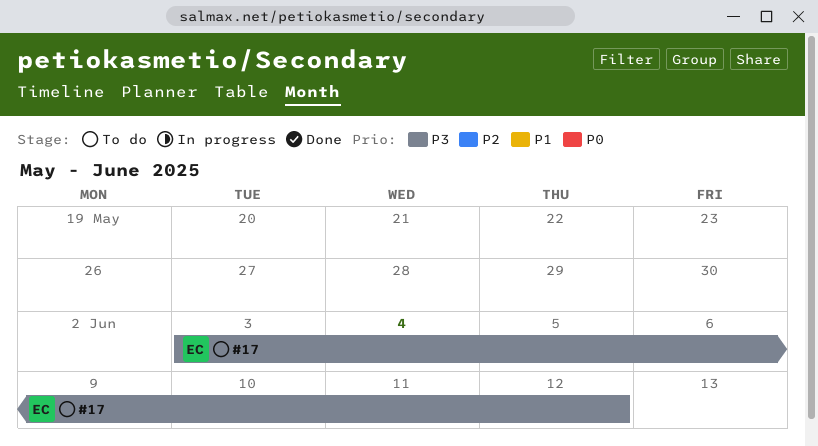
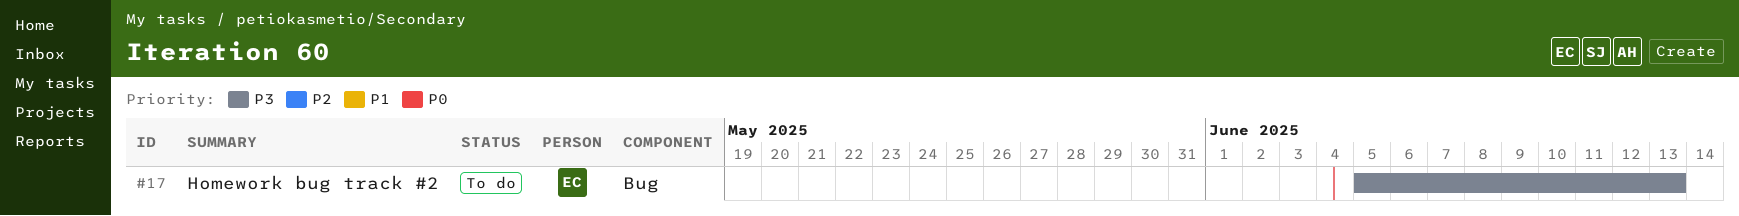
#17, start: Jun 3 -> Jun 5
#17, due: Jun 12 -> Jun 13

